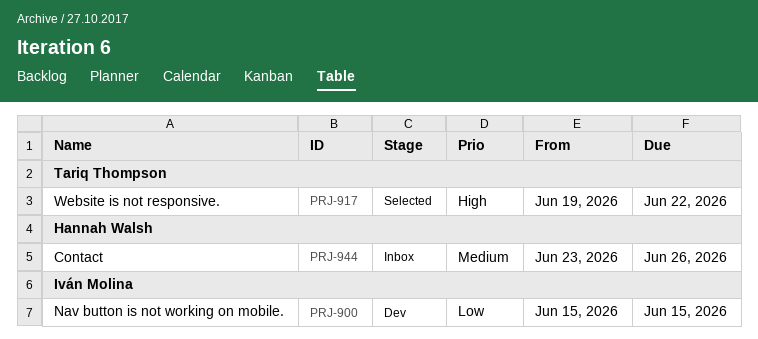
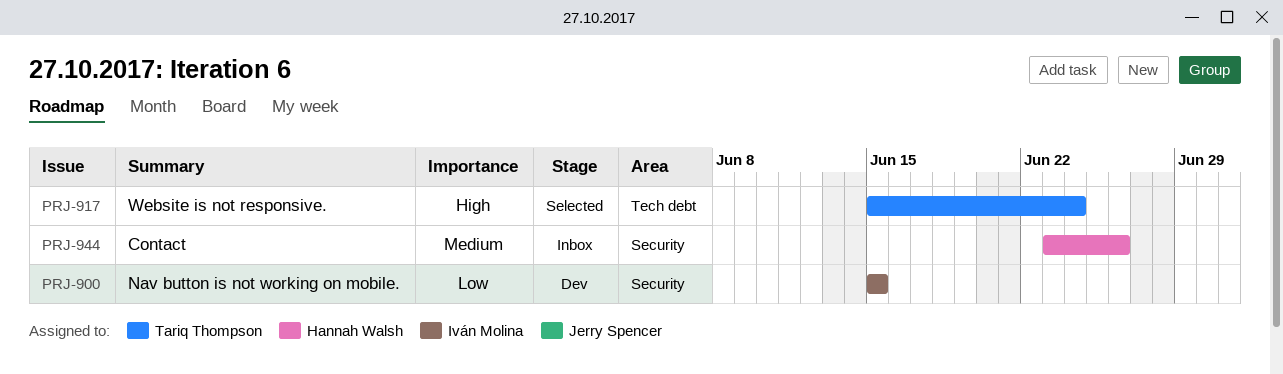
PRJ-917, start: Jun 19 -> Jun 15
PRJ-917, due: Jun 22 -> Jun 24

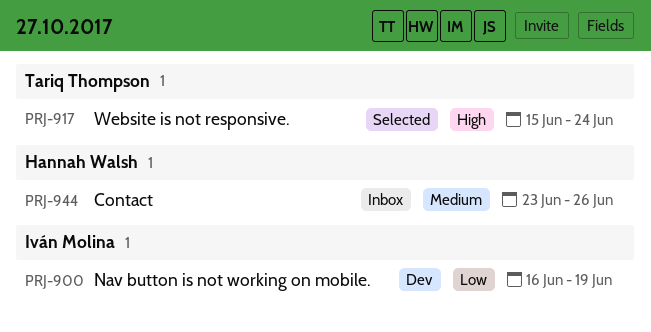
PRJ-900, start: Jun 15 -> Jun 16
PRJ-900, due: Jun 15 -> Jun 19

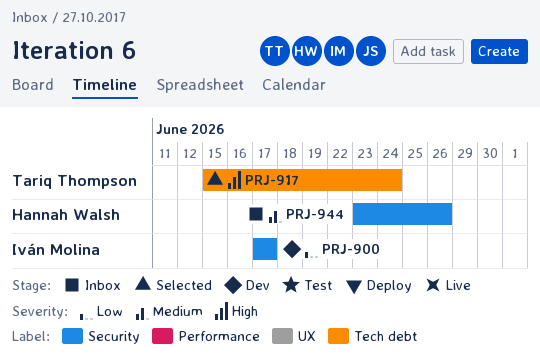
PRJ-900, start: Jun 16 -> Jun 17
PRJ-900, due: Jun 19 -> Jun 17

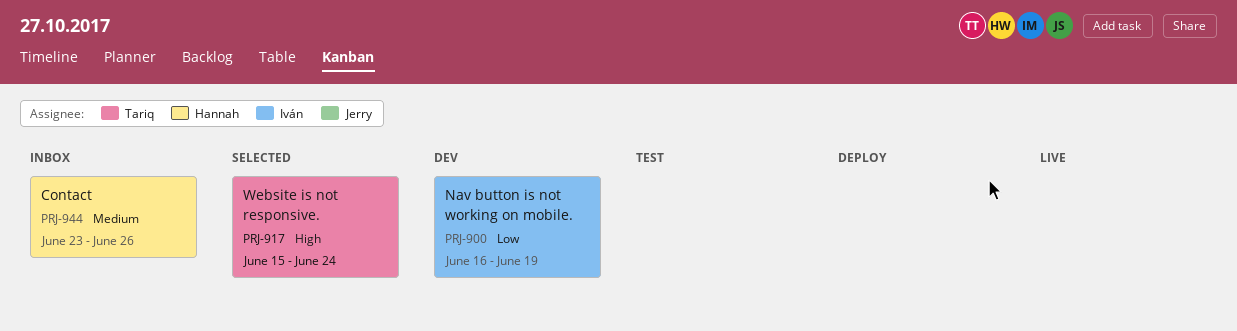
PRJ-900, start: Jun 17 -> Jun 16
PRJ-900, due: Jun 17 -> Jun 19

